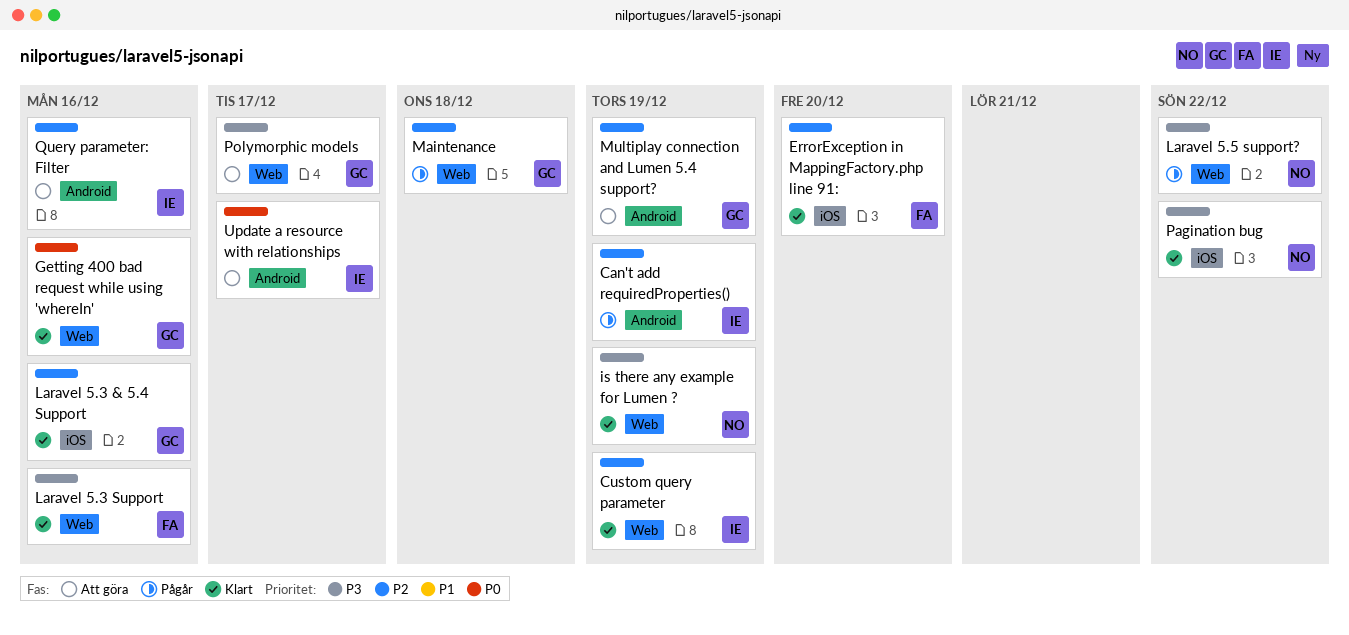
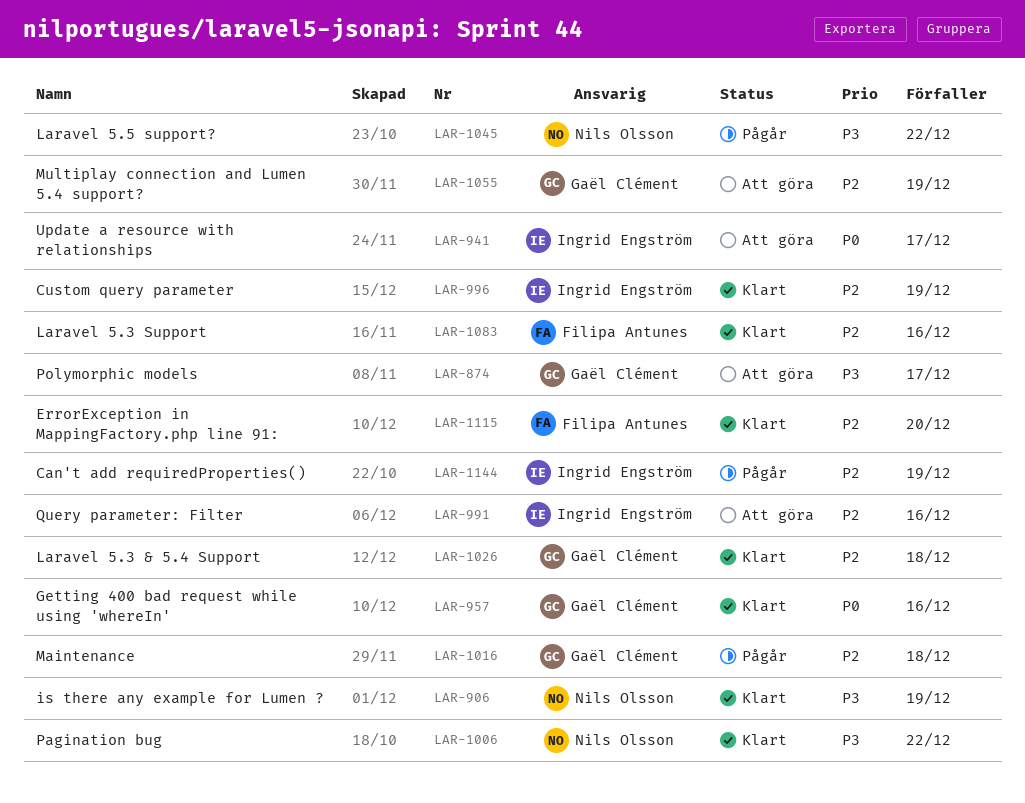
Laravel 5.3 & 5.4 Support, due: Dec 16 -> Dec 18
Laravel 5.3 Support, priority: P3 -> P2

